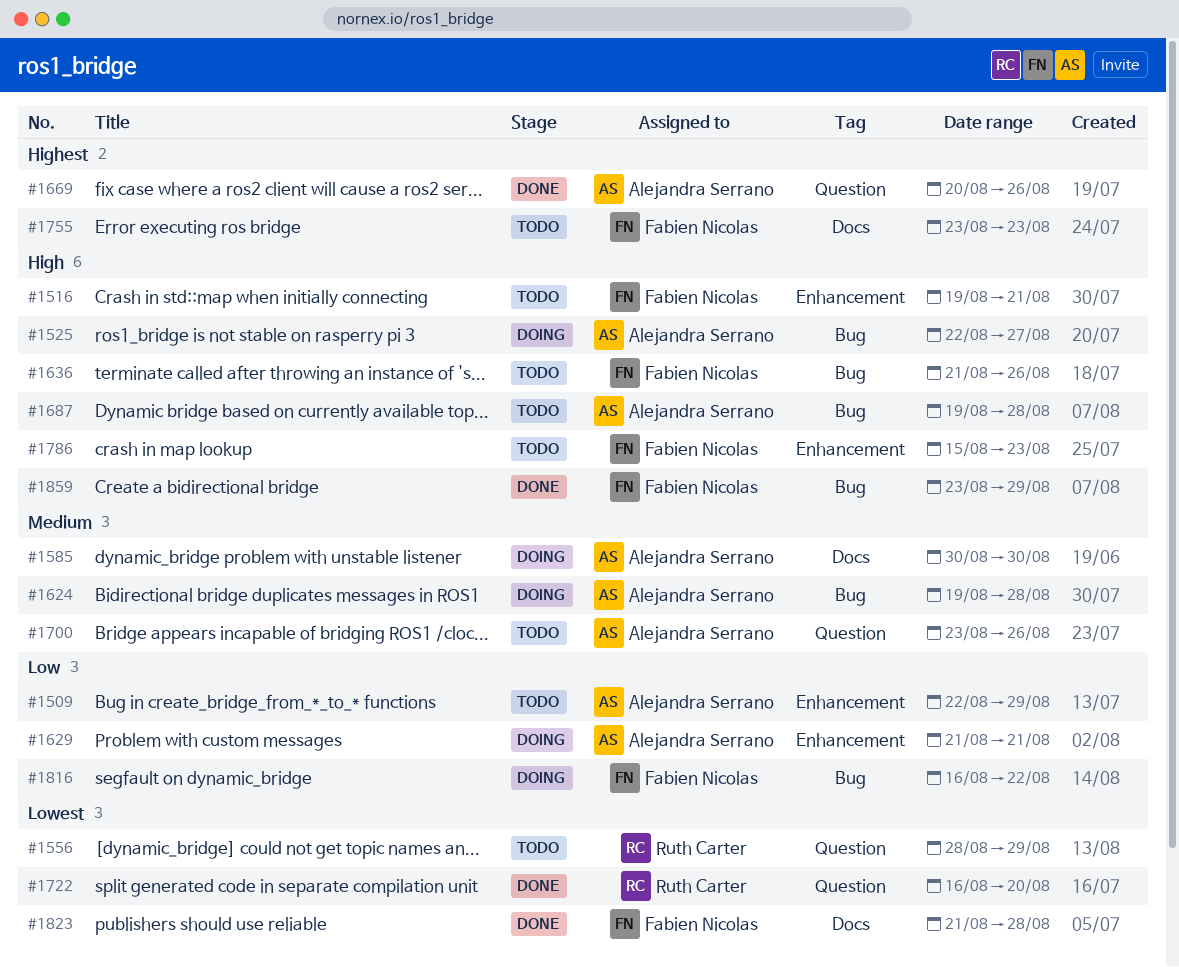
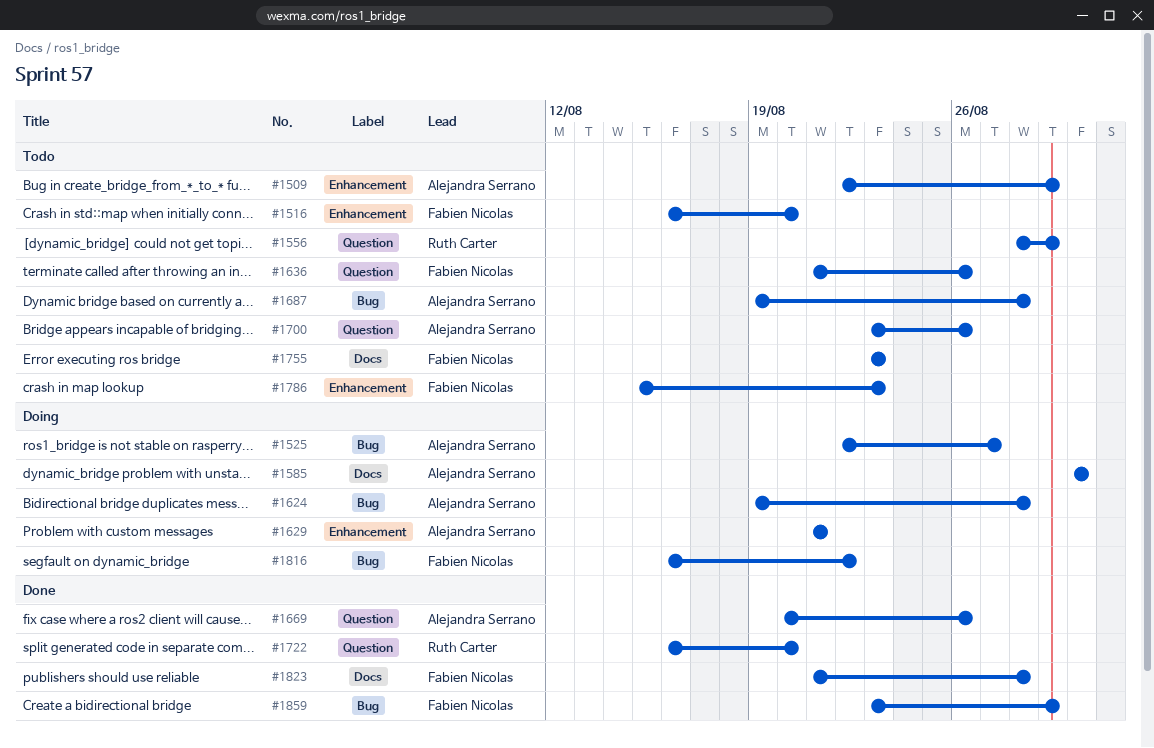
#1516, start: Aug 19 -> Aug 16
#1516, due: Aug 21 -> Aug 20
#1636, label: Bug -> Question

